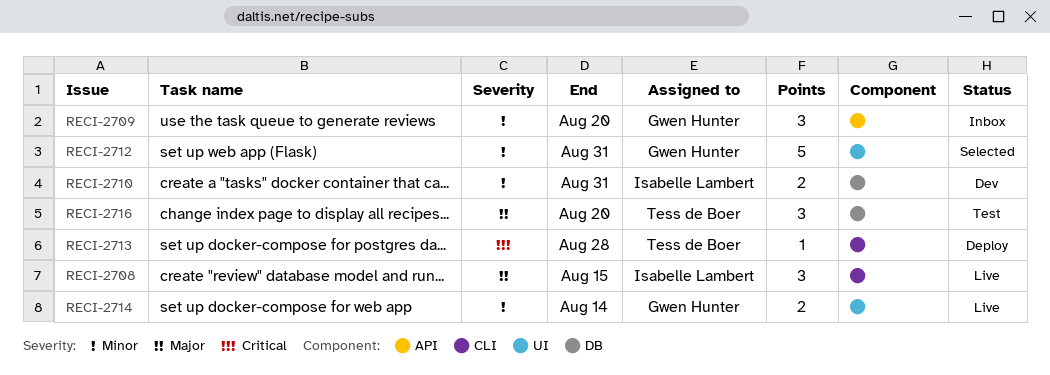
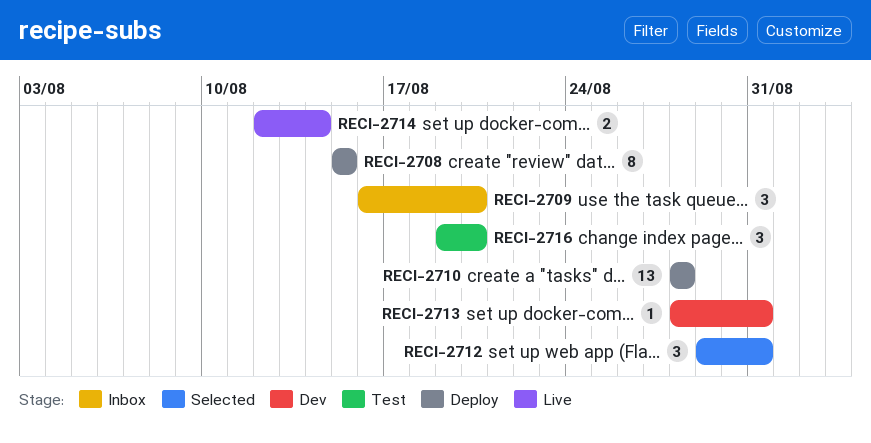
RECI-2708, status: Live -> Deploy
RECI-2708, estimate: 3 -> 8
RECI-2710, status: Dev -> Deploy
RECI-2710, estimate: 2 -> 13
RECI-2710, due: Aug 31 -> Aug 28
RECI-2712, estimate: 5 -> 3
RECI-2713, status: Deploy -> Dev
RECI-2713, due: Aug 28 -> Aug 31

